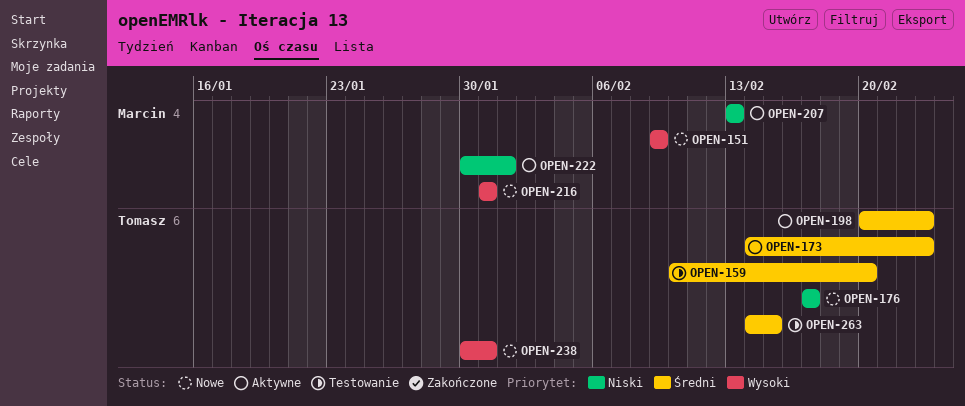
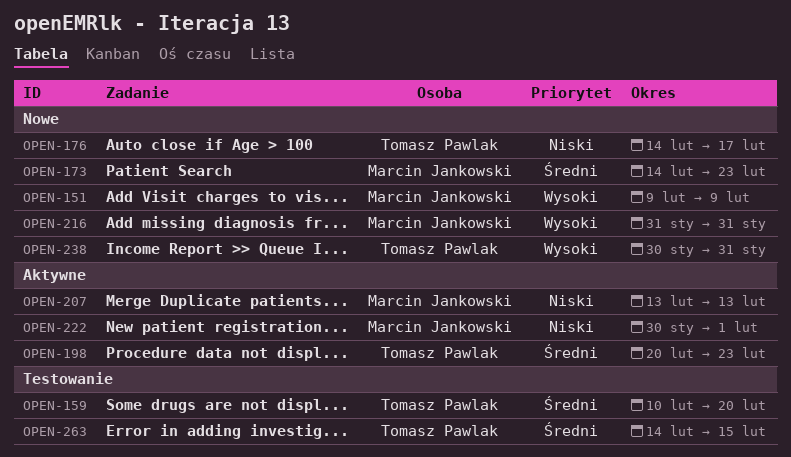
OPEN-173, status: Aktywne -> Nowe
OPEN-173, owner: Tomasz Pawlak -> Marcin Jankowski
OPEN-176, start: Feb 17 -> Feb 14

